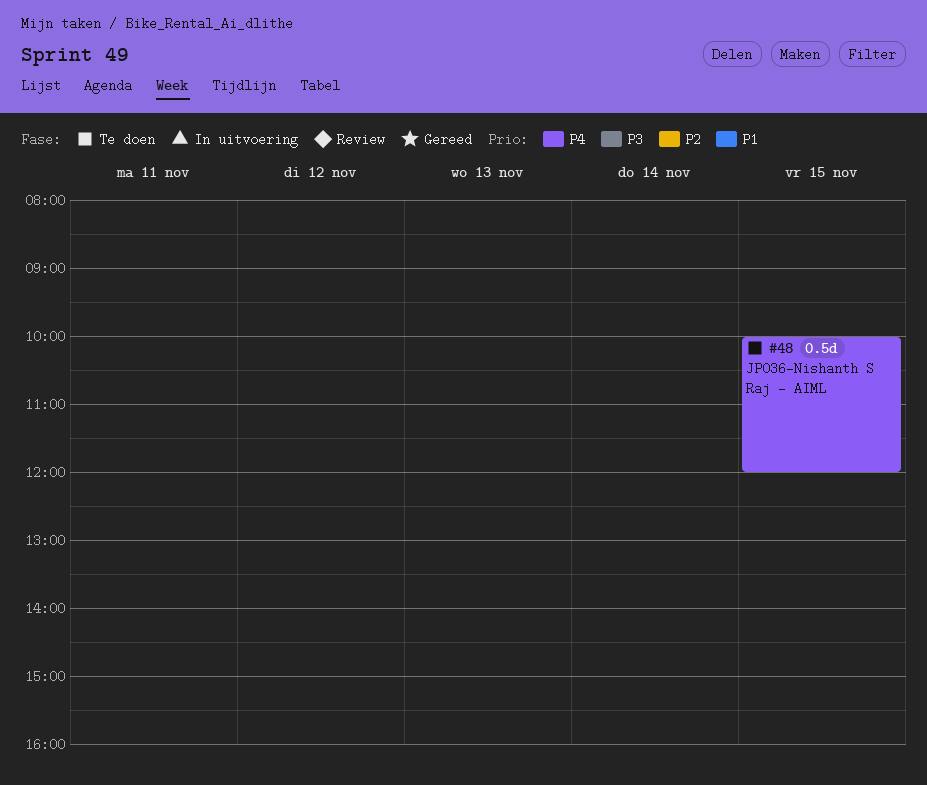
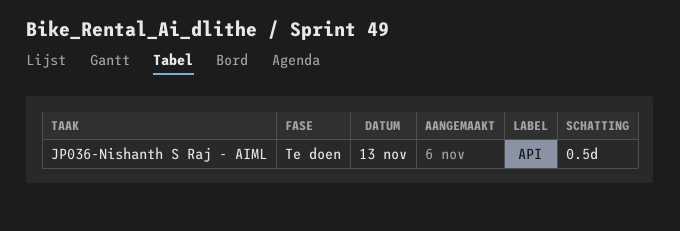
JP036-Nishanth S Raj - AIML, day: Nov 15 -> Nov 13

